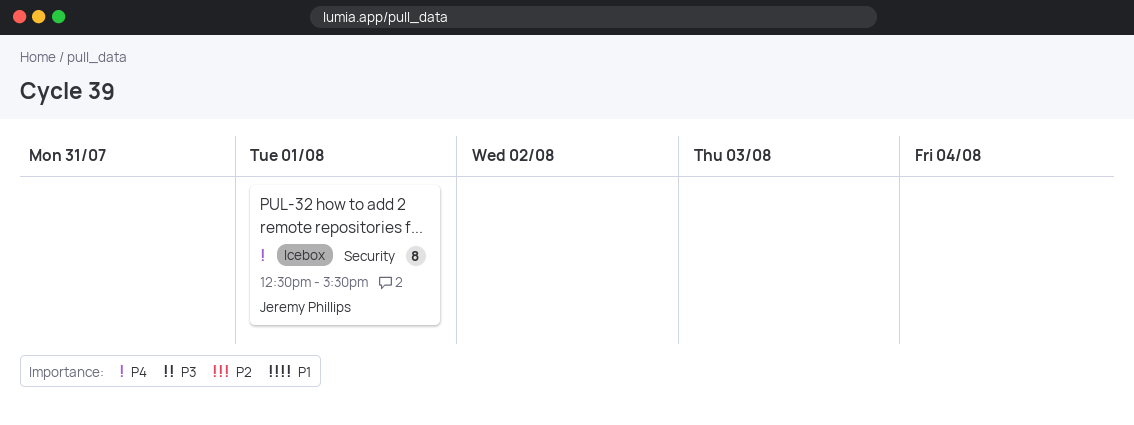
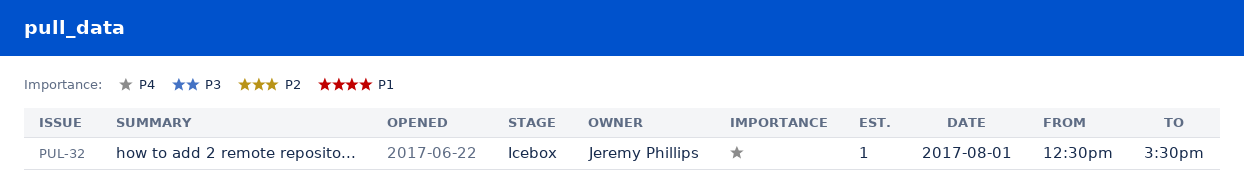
PUL-32, estimate: 8 -> 1

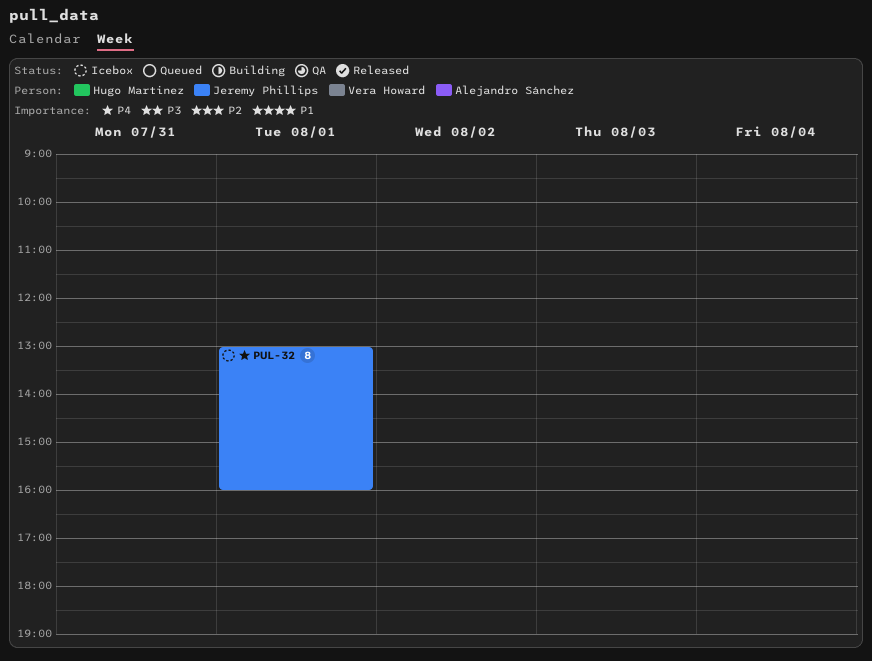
PUL-32, estimate: 1 -> 8
PUL-32, begins: 12:30 -> 13:00
PUL-32, ends: 15:30 -> 16:00

